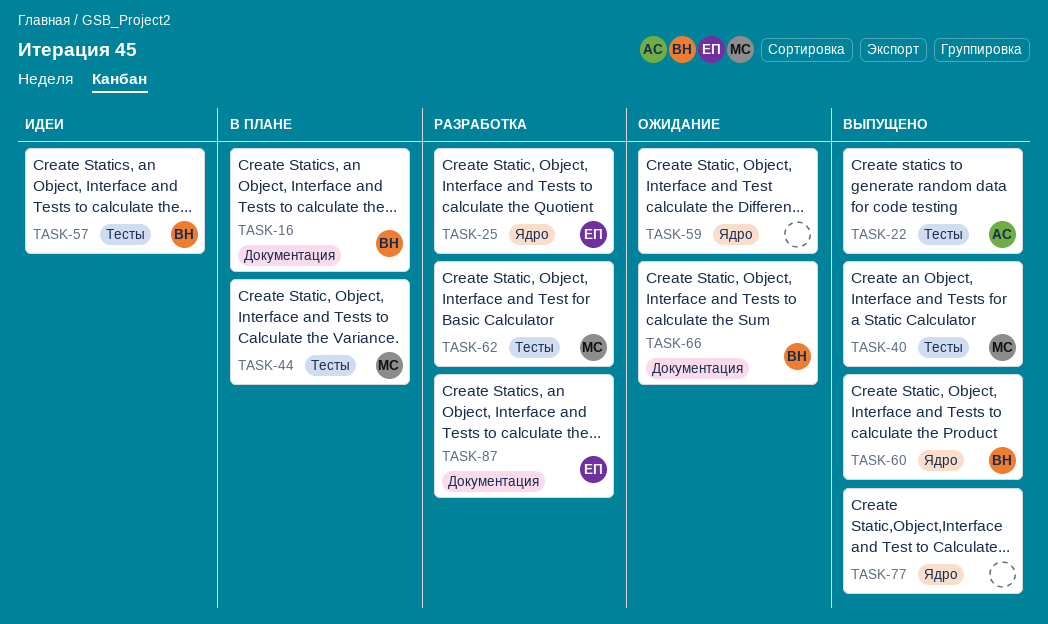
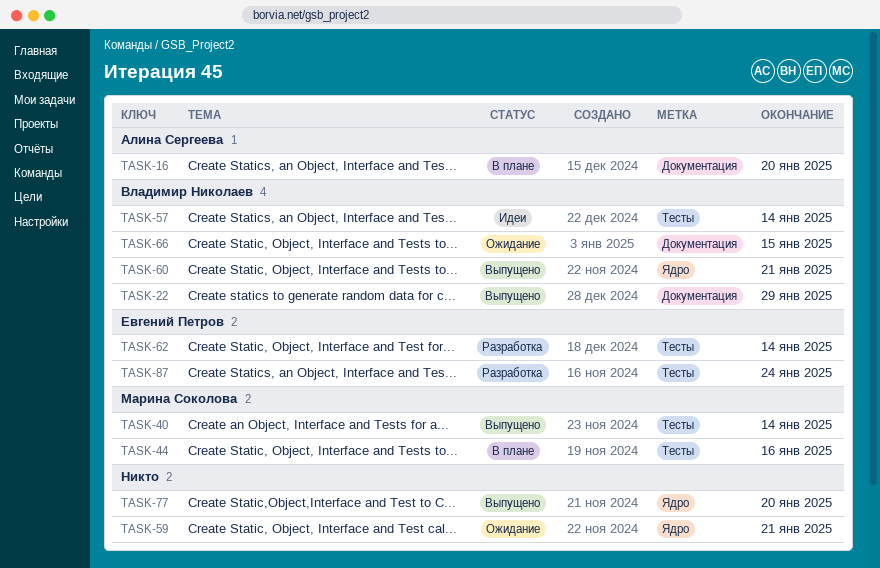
TASK-16, owner: Владимир Николаев -> Алина Сергеева
TASK-22, owner: Алина Сергеева -> Владимир Николаев
TASK-22, label: Тесты -> Документация
TASK-25: present -> none
TASK-62, owner: Марина Соколова -> Евгений Петров
TASK-87, label: Документация -> Тесты

